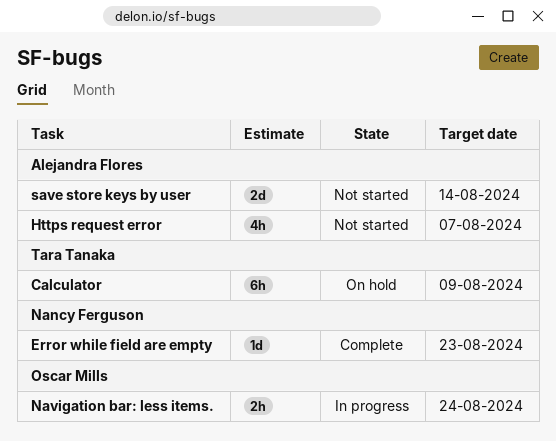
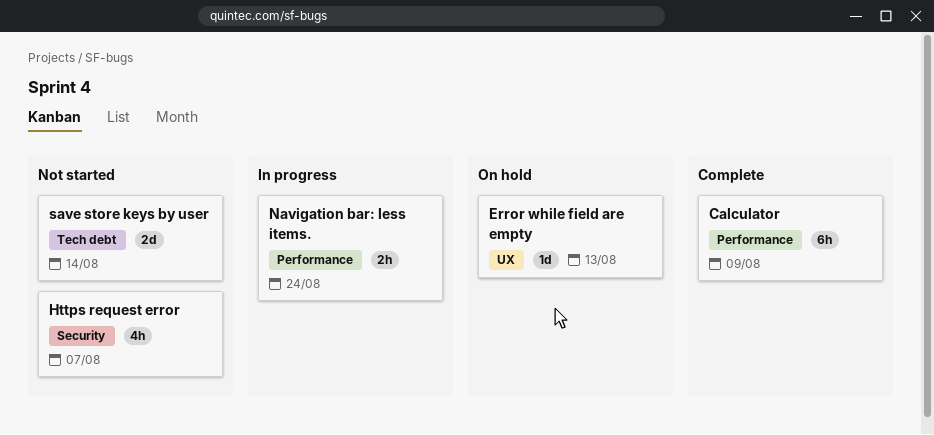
Calculator, status: On hold -> Complete
Error while field are empty, status: Complete -> On hold
Error while field are empty, due: Aug 23 -> Aug 13

